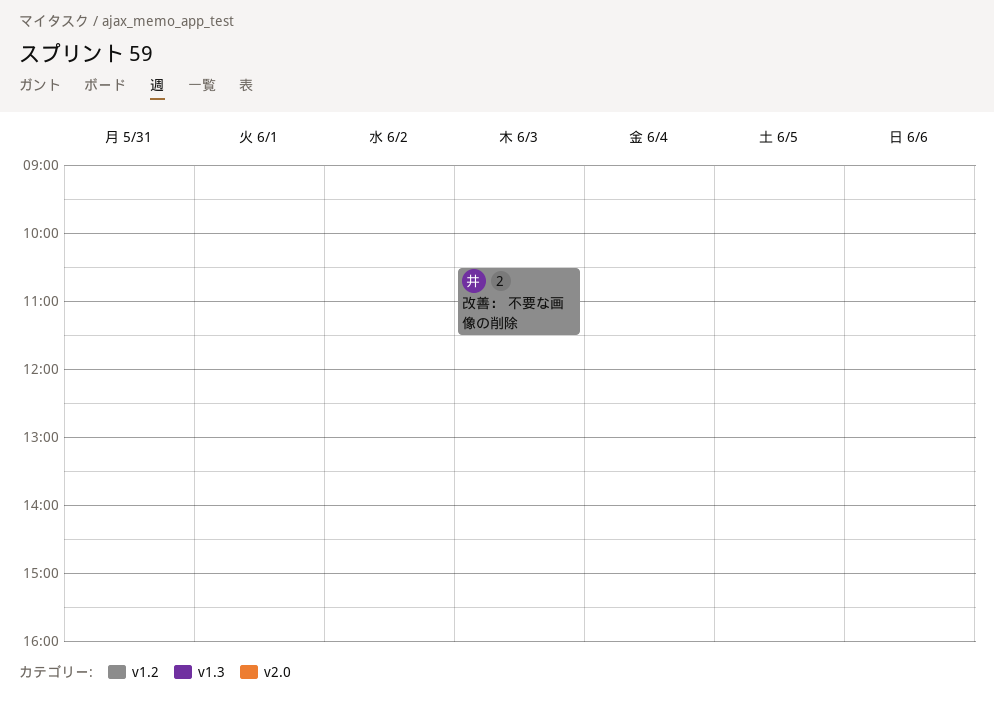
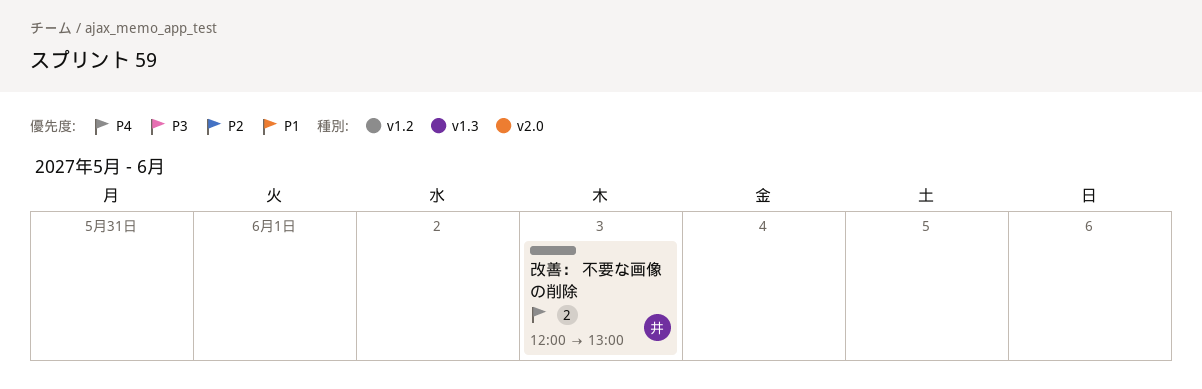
改善： 不要な画像の削除, begins: 10:30 -> 12:00
改善： 不要な画像の削除, ends: 11:30 -> 13:00

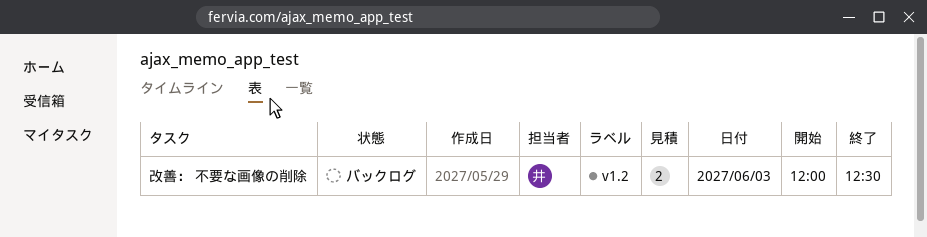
改善： 不要な画像の削除, ends: 13:00 -> 12:30

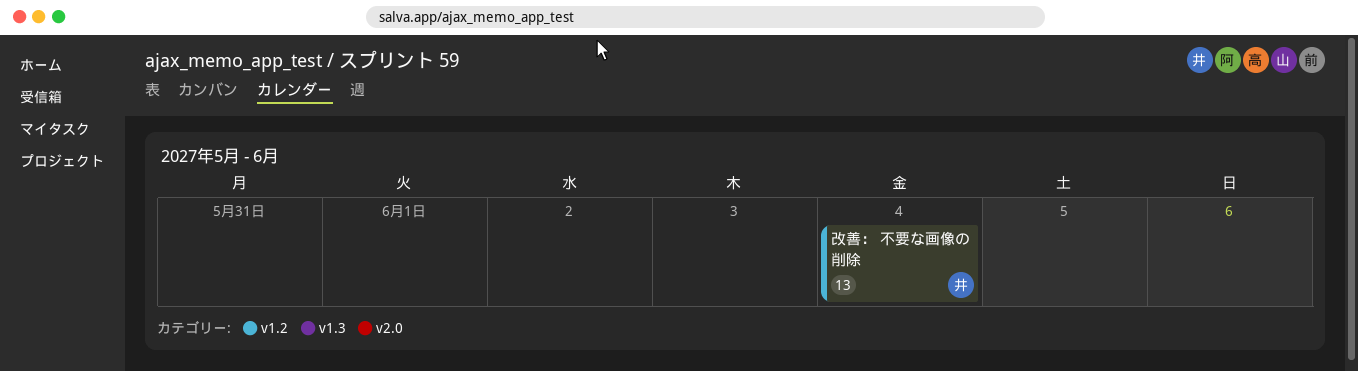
改善： 不要な画像の削除, estimate: 2 -> 13
改善： 不要な画像の削除, day: Jun 3 -> Jun 4

